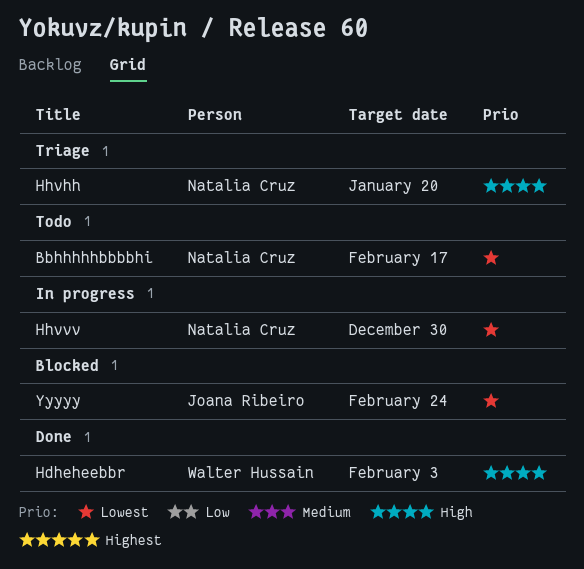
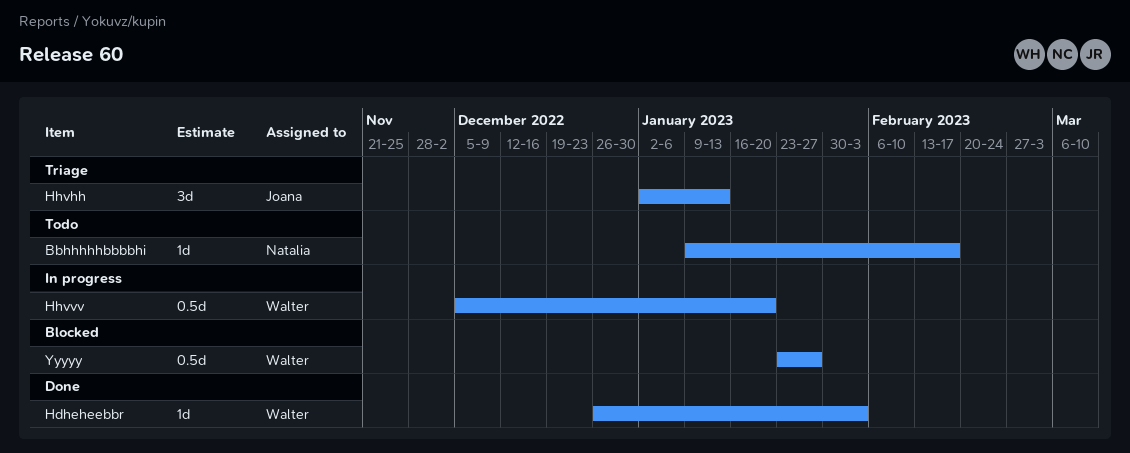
Hhvhh, owner: Natalia Cruz -> Joana Ribeiro
Hhvhh, due: Jan 20 -> Jan 13
Hhvvv, owner: Natalia Cruz -> Walter Hussain
Hhvvv, due: Dec 30 -> Jan 20
Yyyyy, owner: Joana Ribeiro -> Walter Hussain
Yyyyy, due: Feb 24 -> Jan 27

